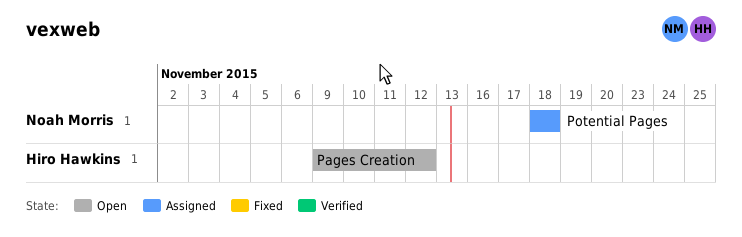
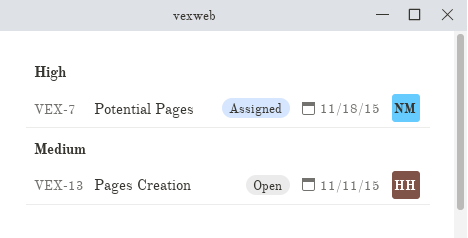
Pages Creation, due: Nov 12 -> Nov 11

